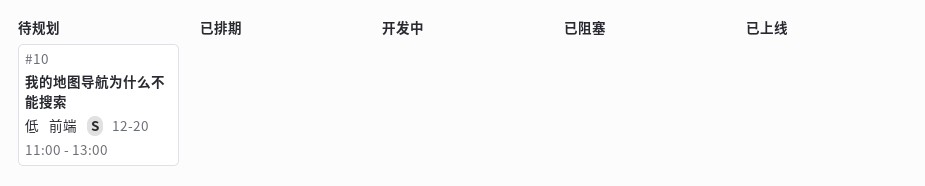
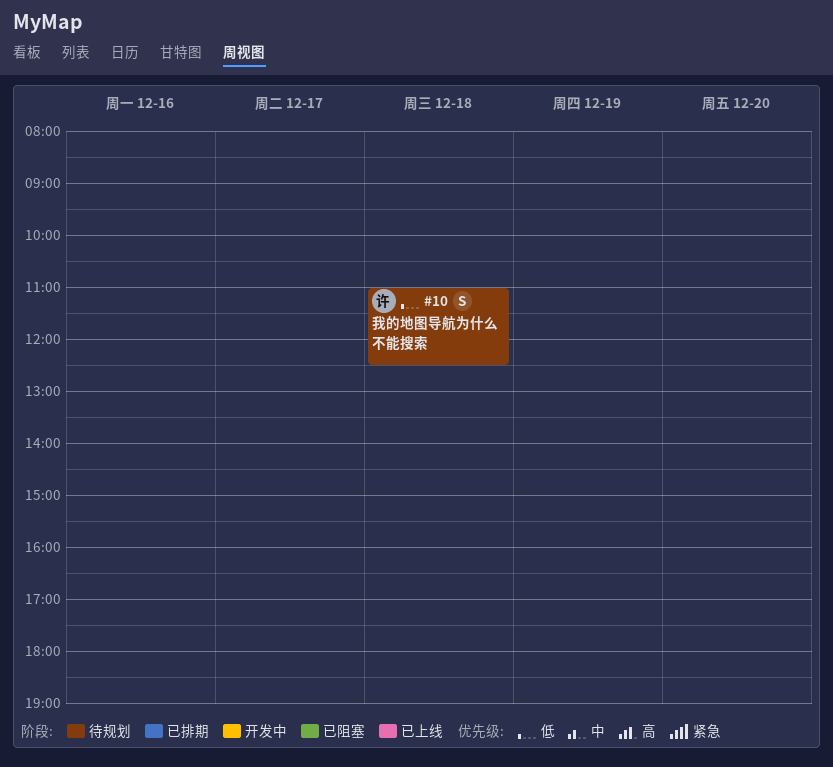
#10, day: Dec 20 -> Dec 18
#10, ends: 13:00 -> 12:30

